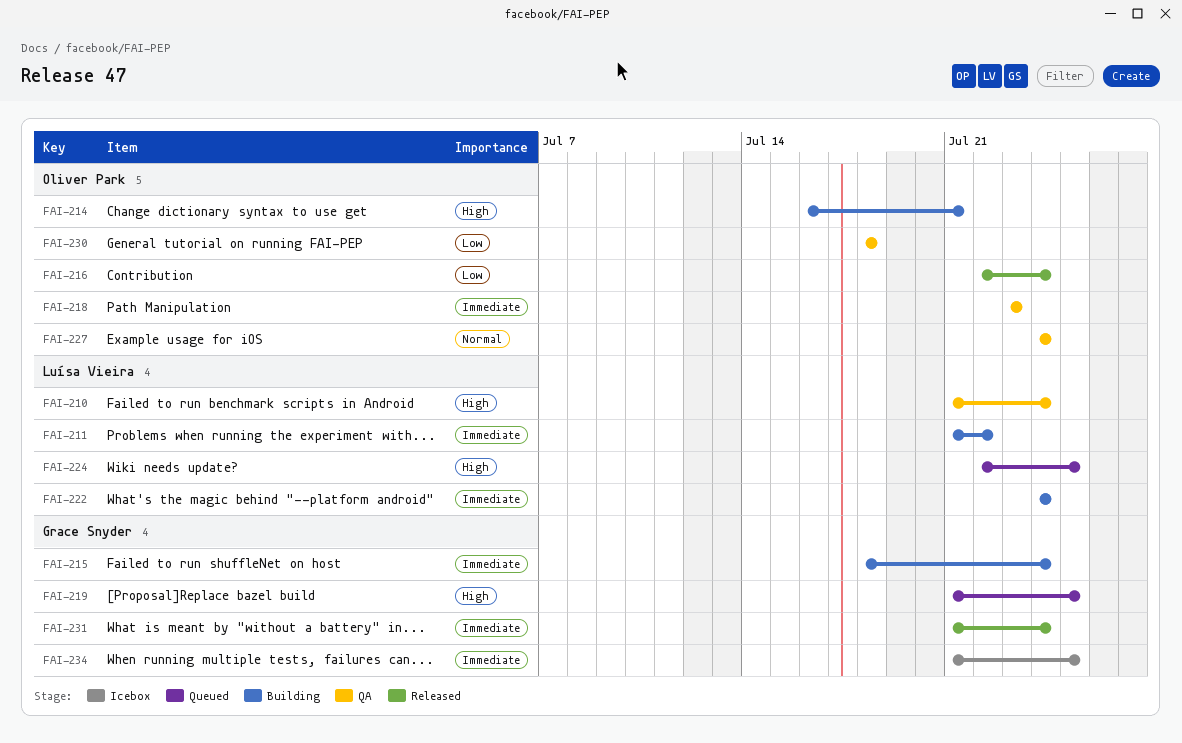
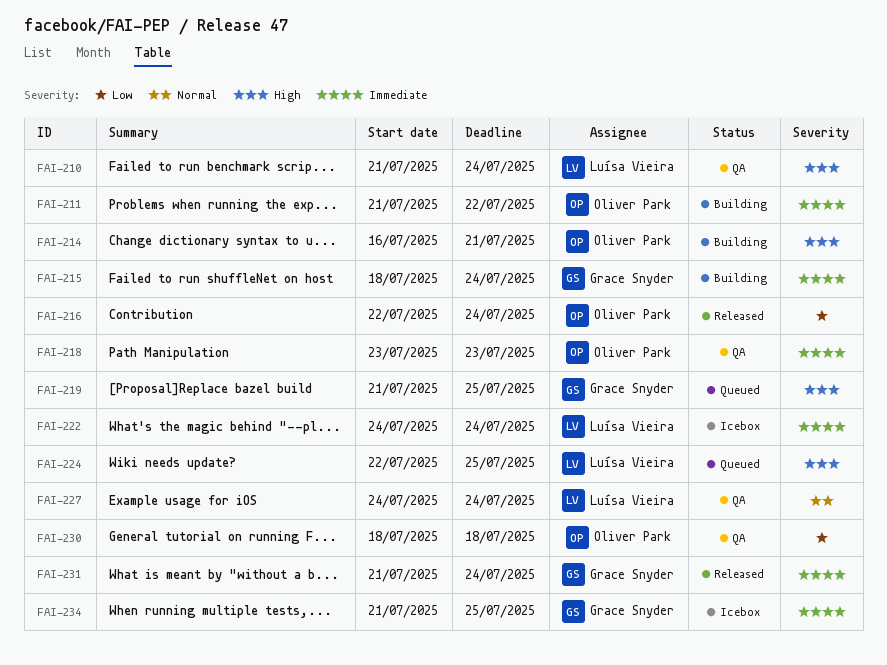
FAI-211, owner: Luísa Vieira -> Oliver Park
FAI-222, status: Building -> Icebox
FAI-227, owner: Oliver Park -> Luísa Vieira

